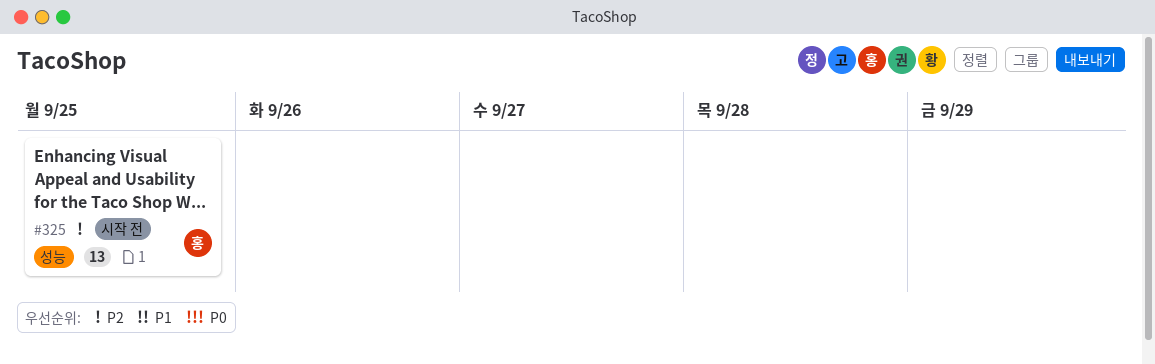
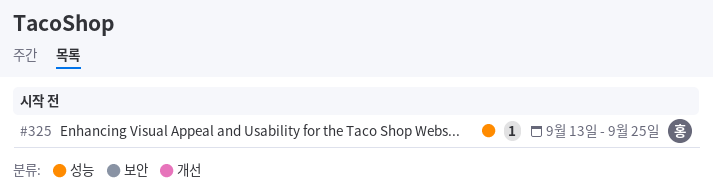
#325, estimate: 13 -> 1

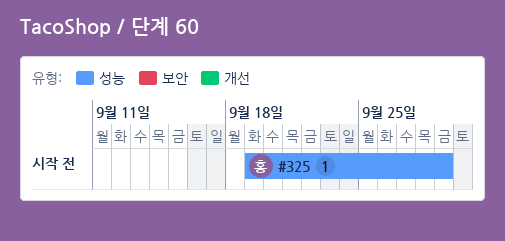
#325, start: Sep 13 -> Sep 19
#325, due: Sep 25 -> Sep 29

